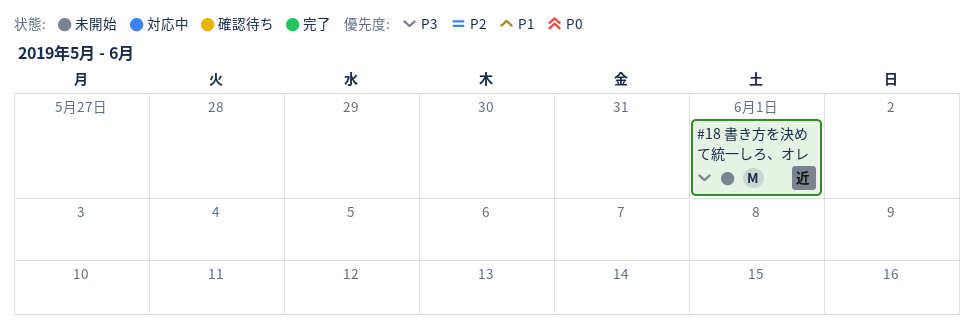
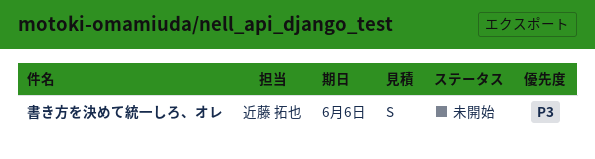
書き方を決めて統一しろ、オレ, estimate: M -> S
書き方を決めて統一しろ、オレ, due: Jun 1 -> Jun 6

